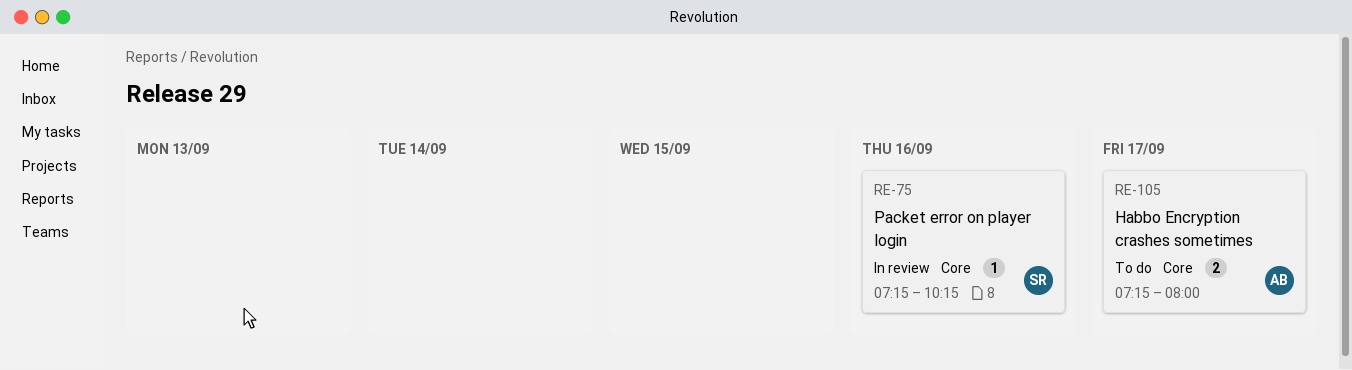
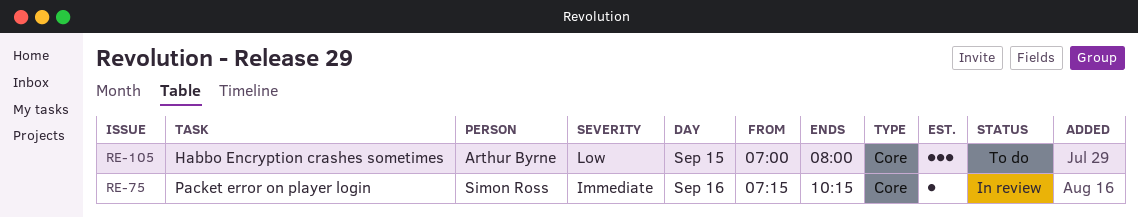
RE-105, estimate: 2 -> 3
RE-105, day: Sep 17 -> Sep 15
RE-105, begins: 07:15 -> 07:00

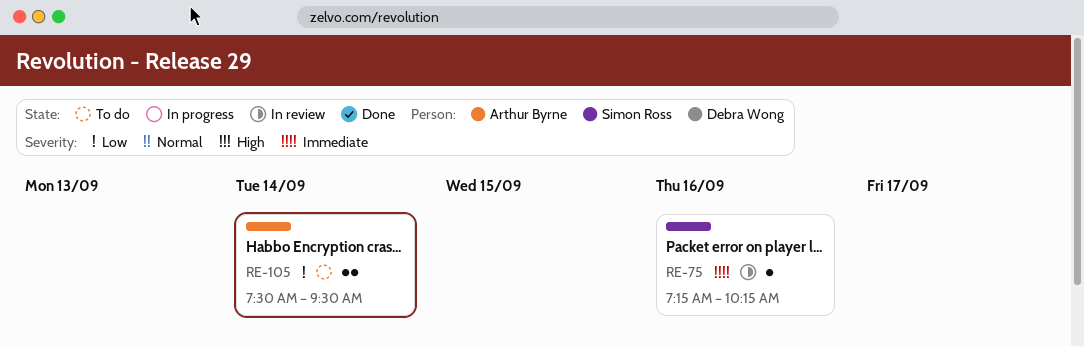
RE-105, estimate: 3 -> 2
RE-105, day: Sep 15 -> Sep 14
RE-105, begins: 07:00 -> 07:30
RE-105, ends: 08:00 -> 09:30

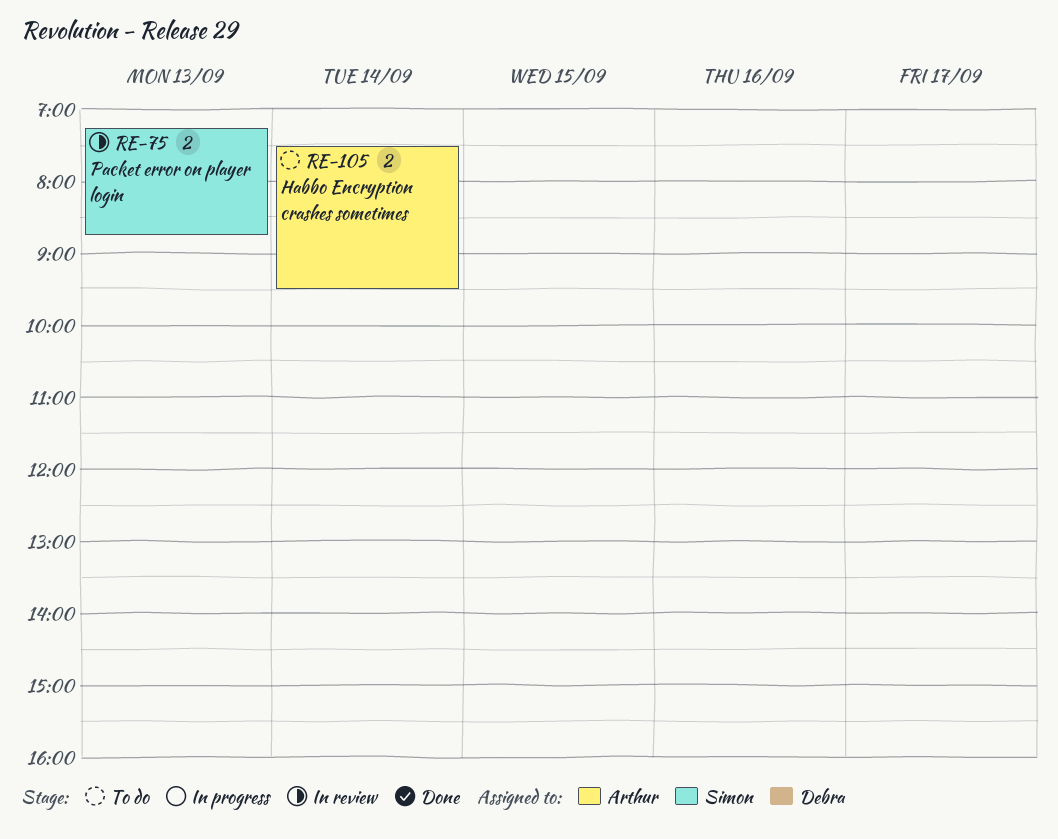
RE-75, estimate: 1 -> 2
RE-75, day: Sep 16 -> Sep 13
RE-75, ends: 10:15 -> 08:45

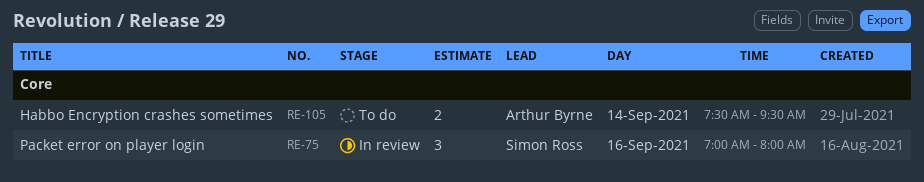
RE-75, estimate: 2 -> 3
RE-75, day: Sep 13 -> Sep 16
RE-75, begins: 07:15 -> 07:00
RE-75, ends: 08:45 -> 08:00

